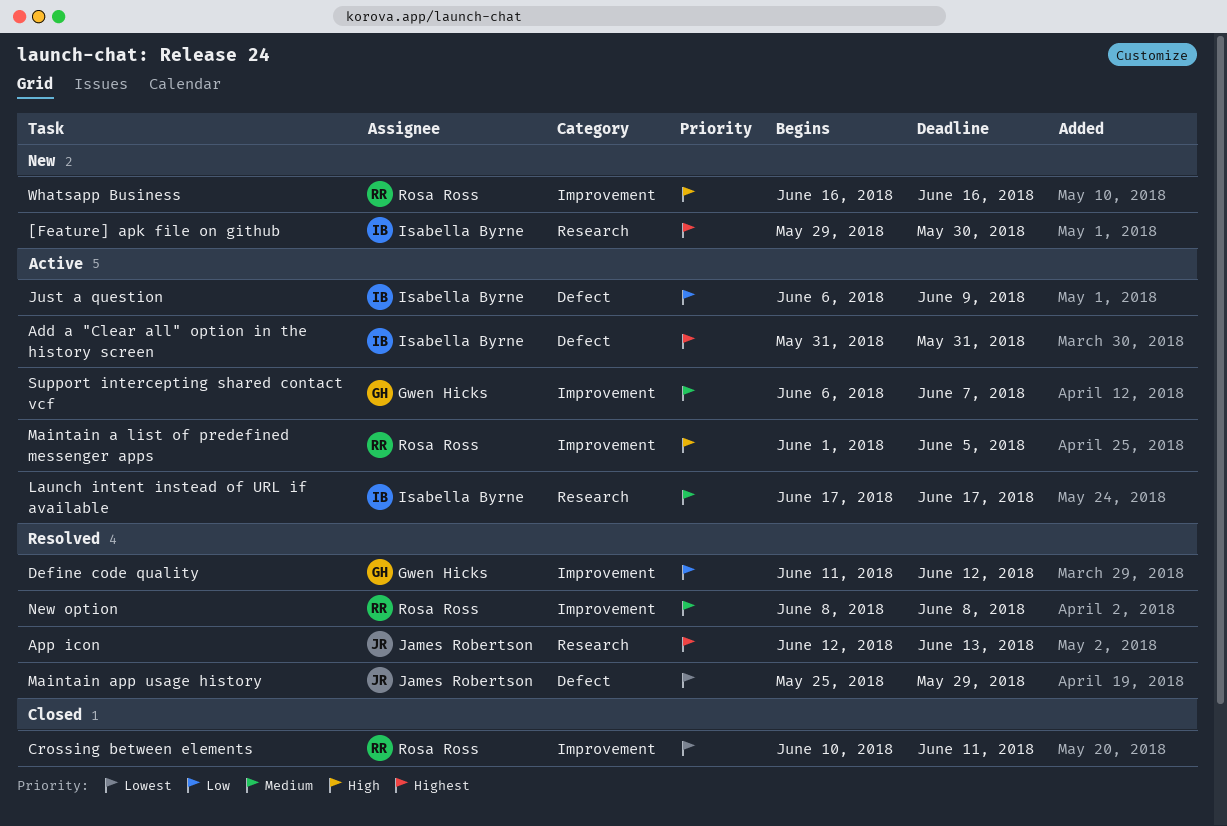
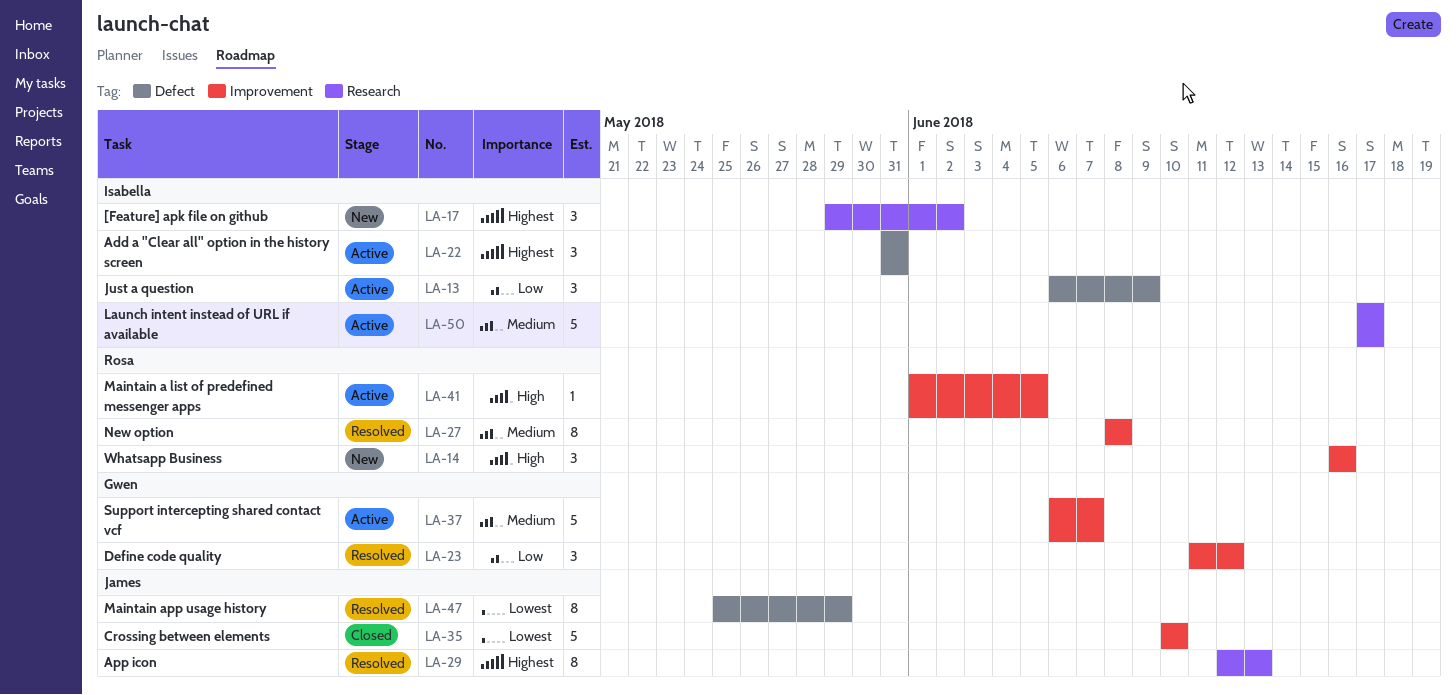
[Feature] apk file on github, due: May 30 -> Jun 2
Crossing between elements, owner: Rosa Ross -> James Robertson
Crossing between elements, due: Jun 11 -> Jun 10

